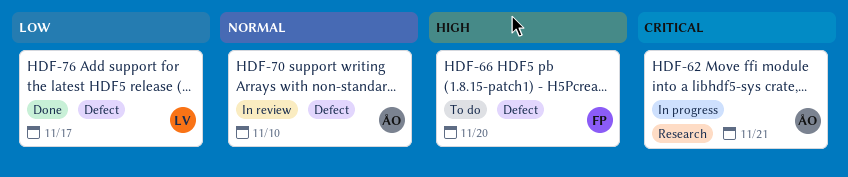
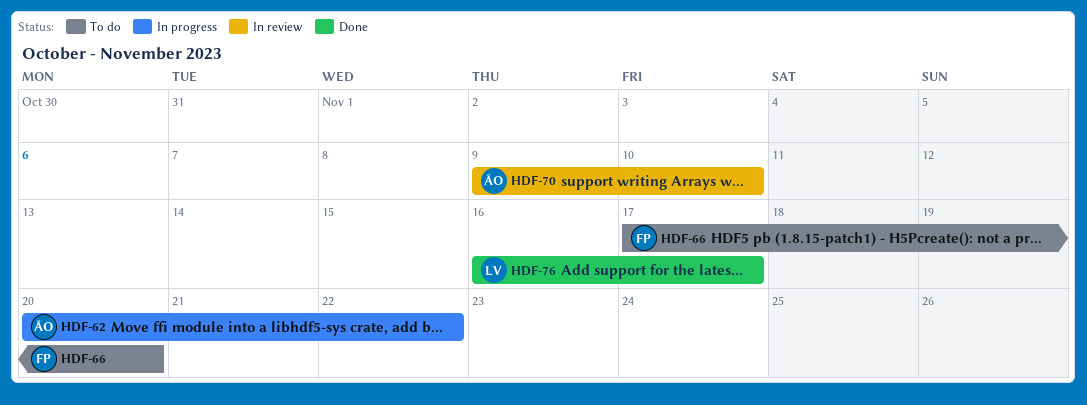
HDF-62, due: Nov 21 -> Nov 22

